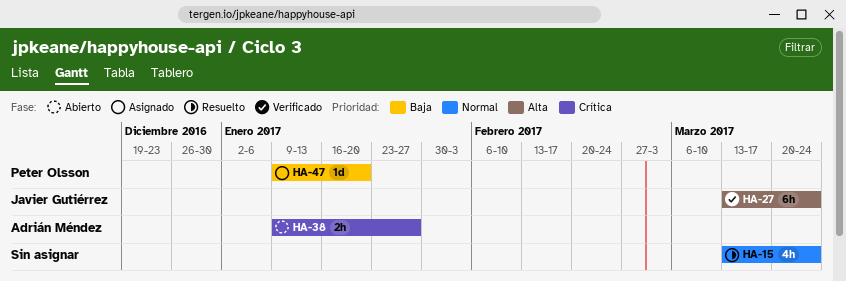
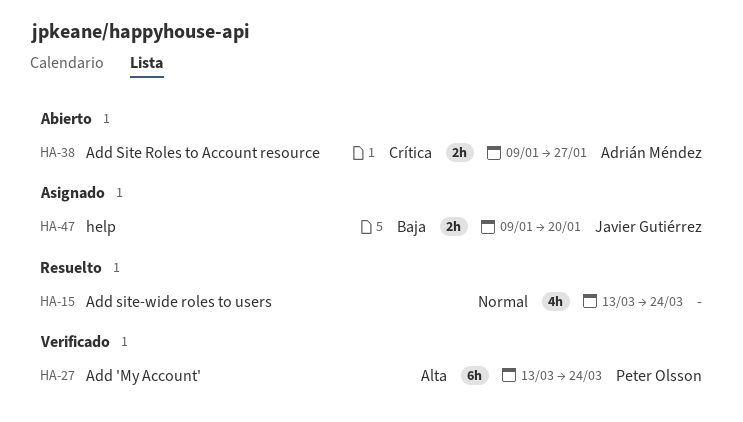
HA-27, owner: Javier Gutiérrez -> Peter Olsson
HA-47, owner: Peter Olsson -> Javier Gutiérrez
HA-47, estimate: 1d -> 2h

